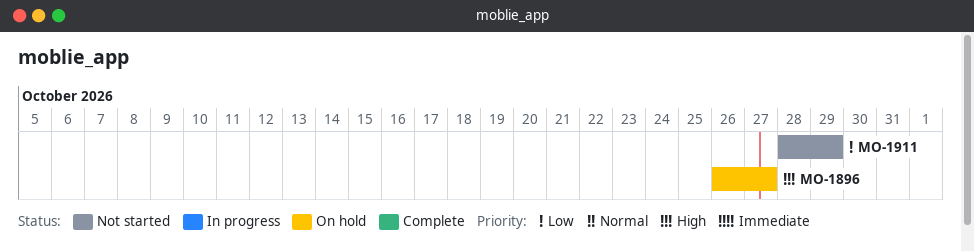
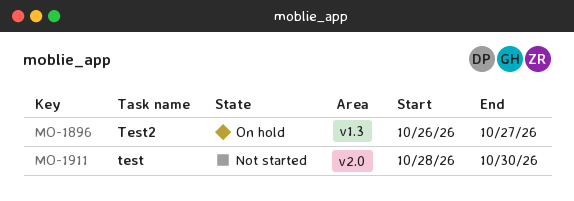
MO-1911, due: Oct 29 -> Oct 30

